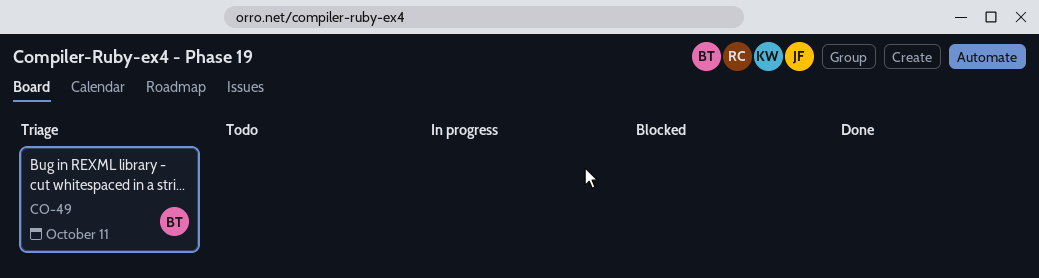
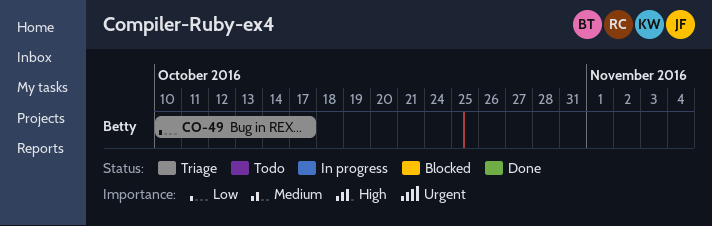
CO-49, due: Oct 11 -> Oct 17

